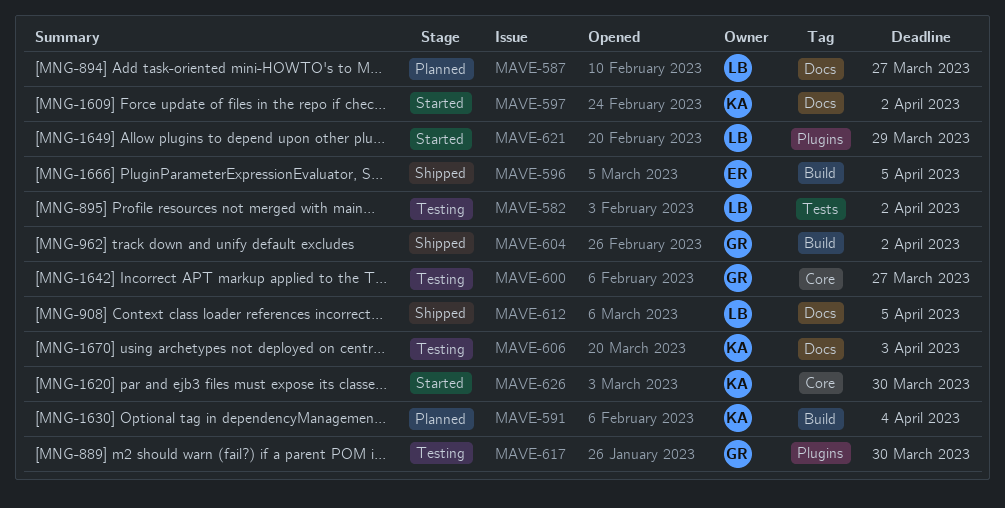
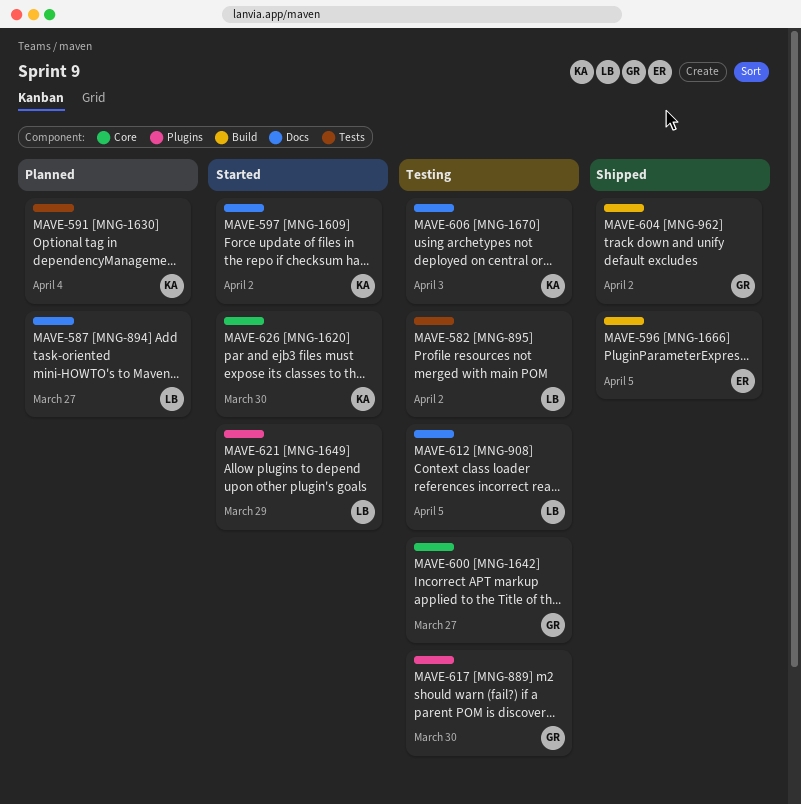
MAVE-591, label: Build -> Tests
MAVE-612, status: Shipped -> Testing

